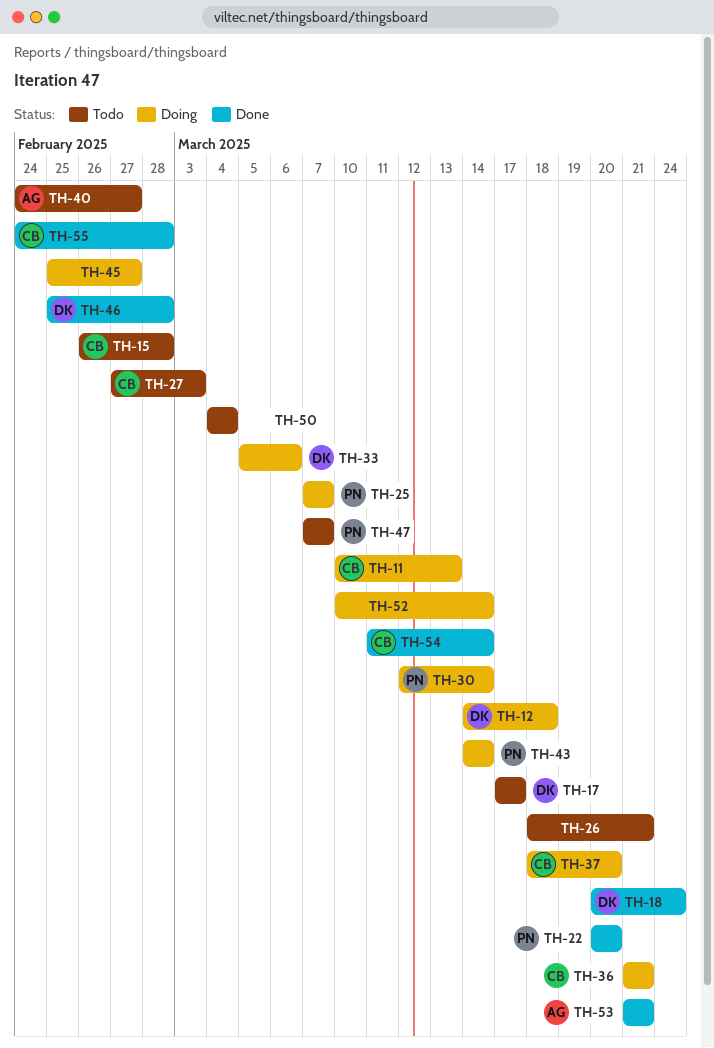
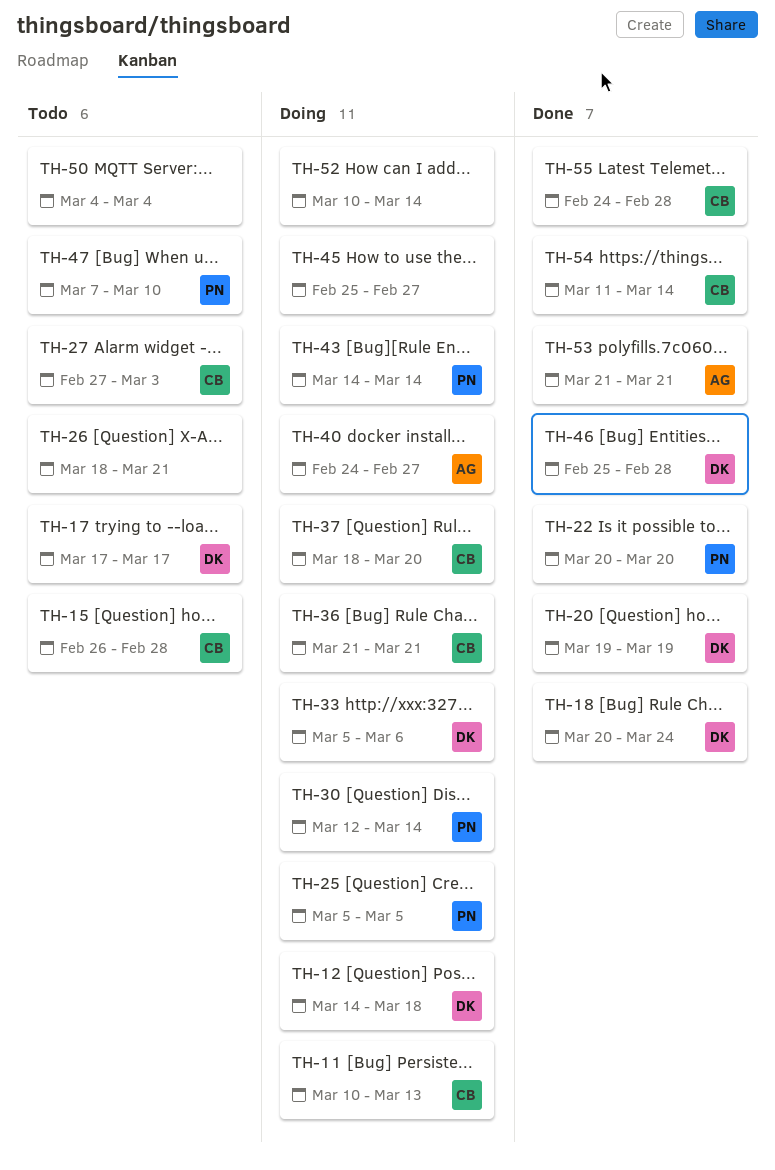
TH-20: none -> present
TH-25, start: Mar 7 -> Mar 5
TH-25, due: Mar 7 -> Mar 5
TH-40, status: Todo -> Doing
TH-47, due: Mar 7 -> Mar 10

